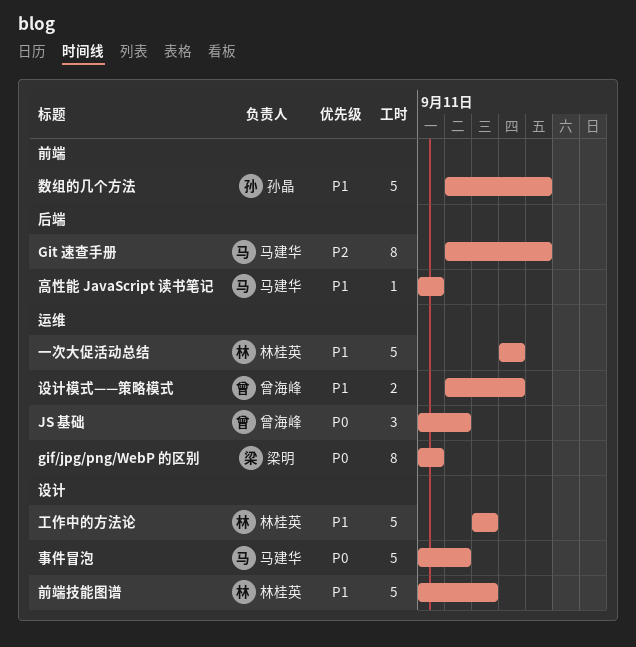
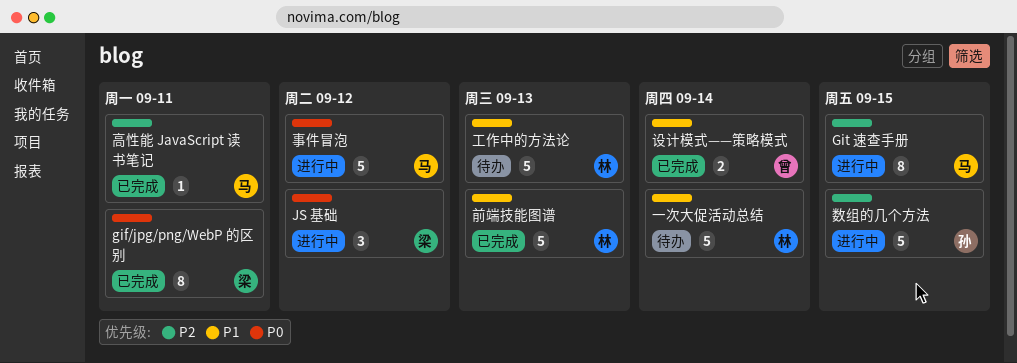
JS 基础, owner: 曾海峰 -> 梁明
数组的几个方法, priority: P1 -> P2
高性能 JavaScript 读书笔记, priority: P1 -> P2

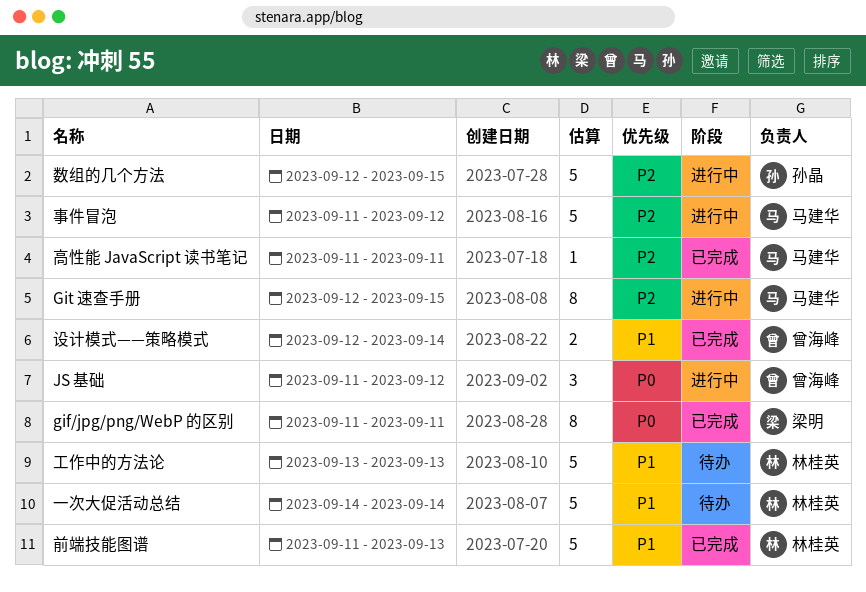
JS 基础, owner: 梁明 -> 曾海峰
事件冒泡, priority: P0 -> P2

